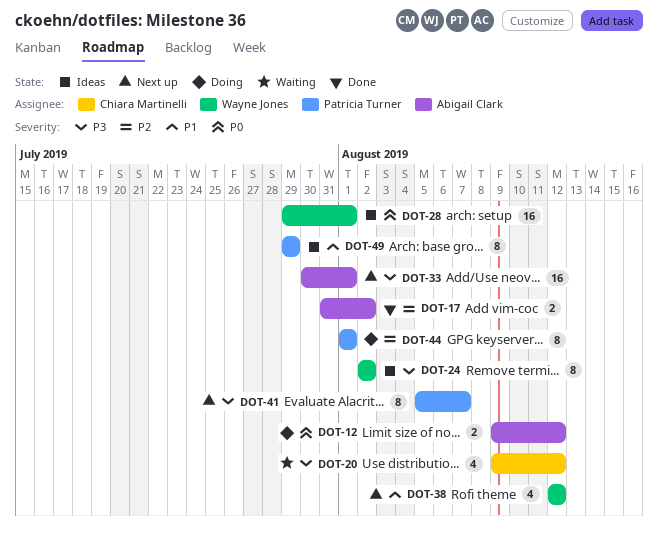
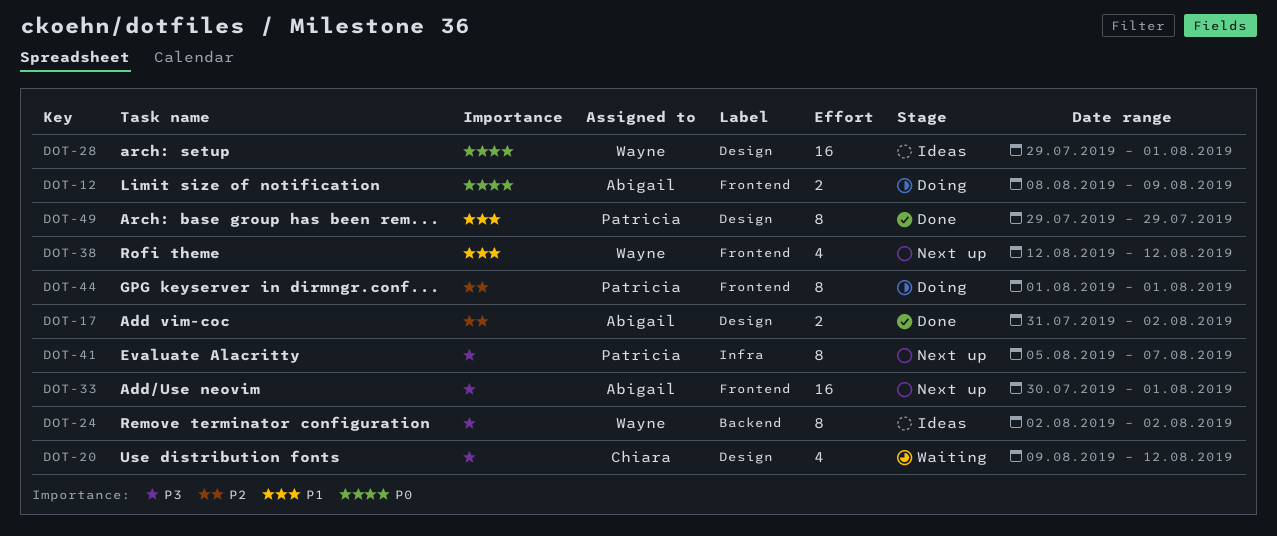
DOT-12, start: Aug 9 -> Aug 8
DOT-12, due: Aug 12 -> Aug 9
DOT-49, status: Ideas -> Done

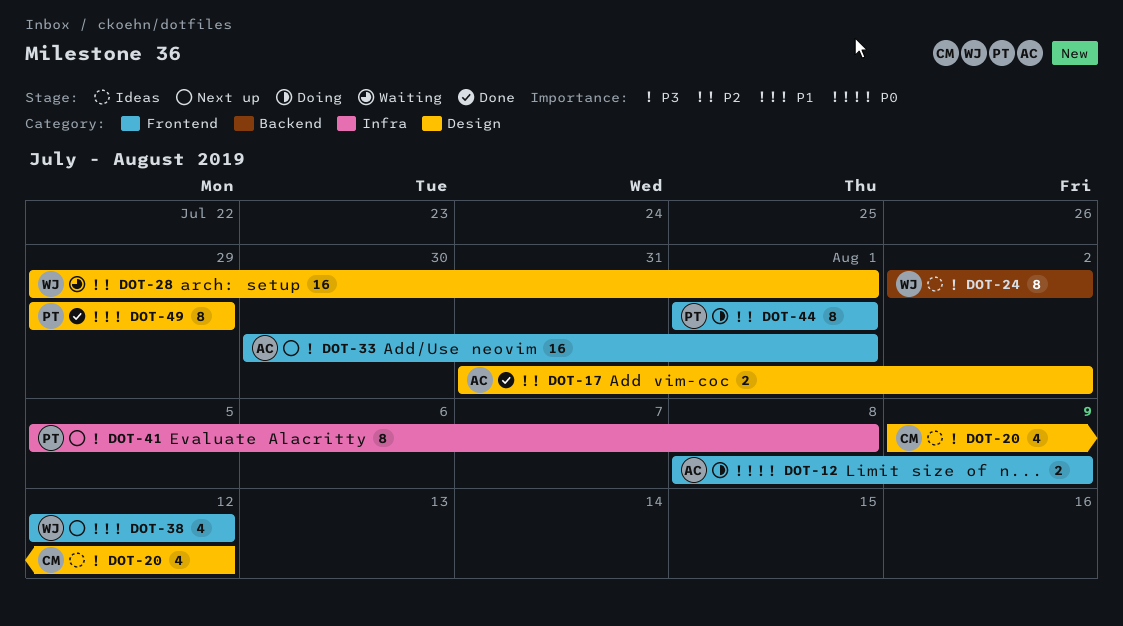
DOT-20, status: Waiting -> Ideas
DOT-28, status: Ideas -> Waiting
DOT-28, priority: P0 -> P2
DOT-41, due: Aug 7 -> Aug 8

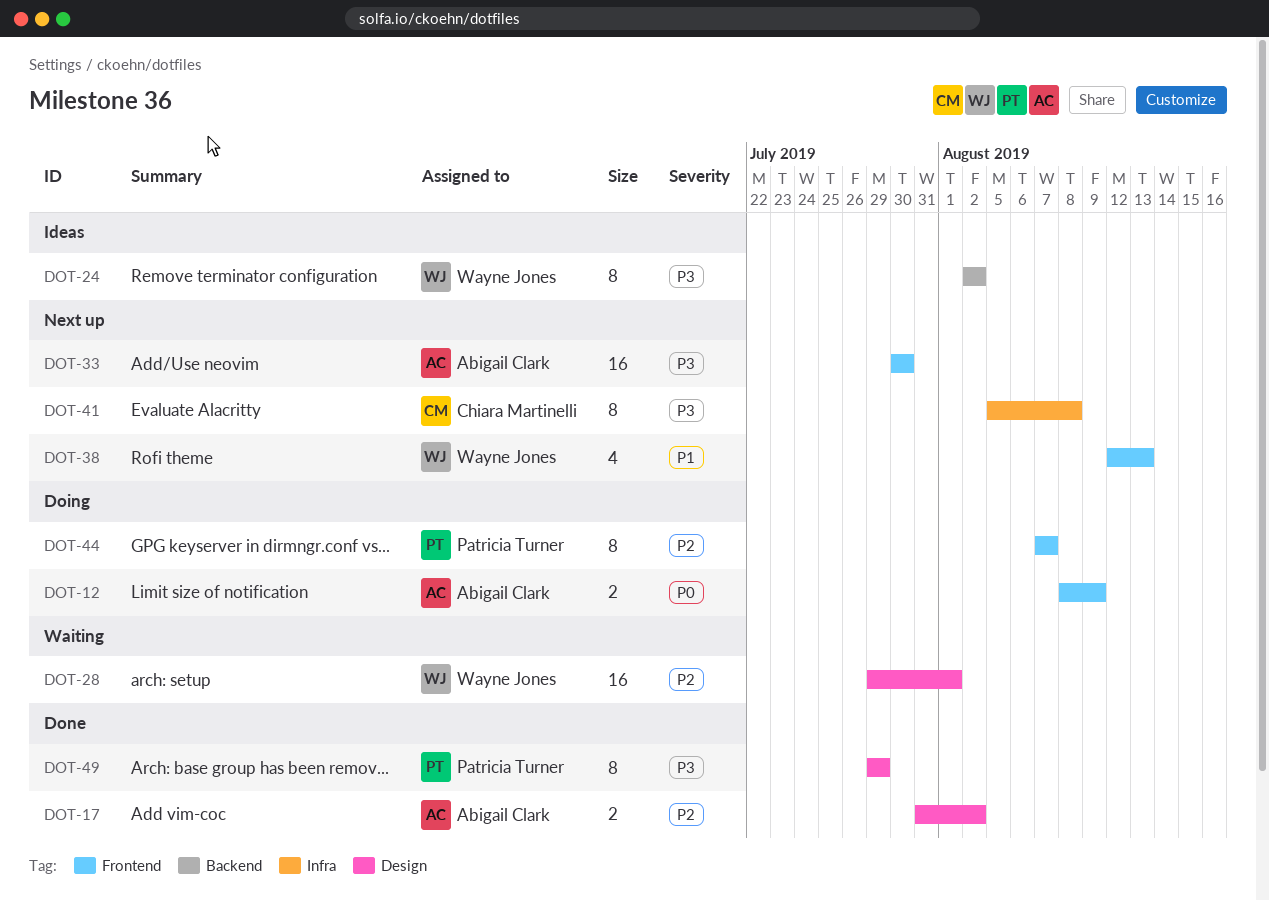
DOT-20: present -> none
DOT-33, due: Aug 1 -> Jul 30
DOT-38, due: Aug 12 -> Aug 13
DOT-41, owner: Patricia Turner -> Chiara Martinelli
DOT-44, start: Aug 1 -> Aug 7
DOT-44, due: Aug 1 -> Aug 7
DOT-49, priority: P1 -> P3

